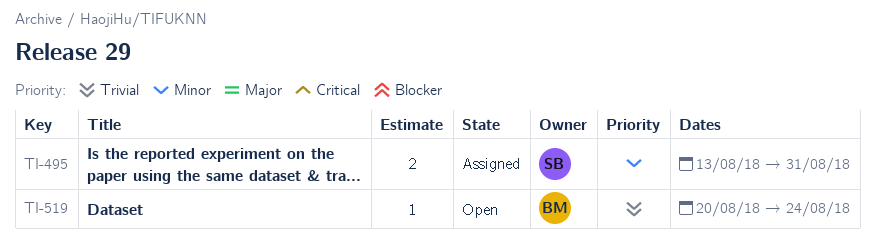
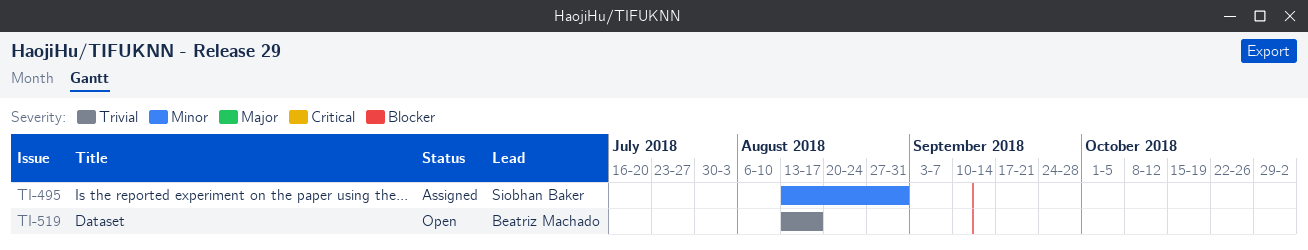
TI-519, start: Aug 20 -> Aug 13
TI-519, due: Aug 24 -> Aug 17

